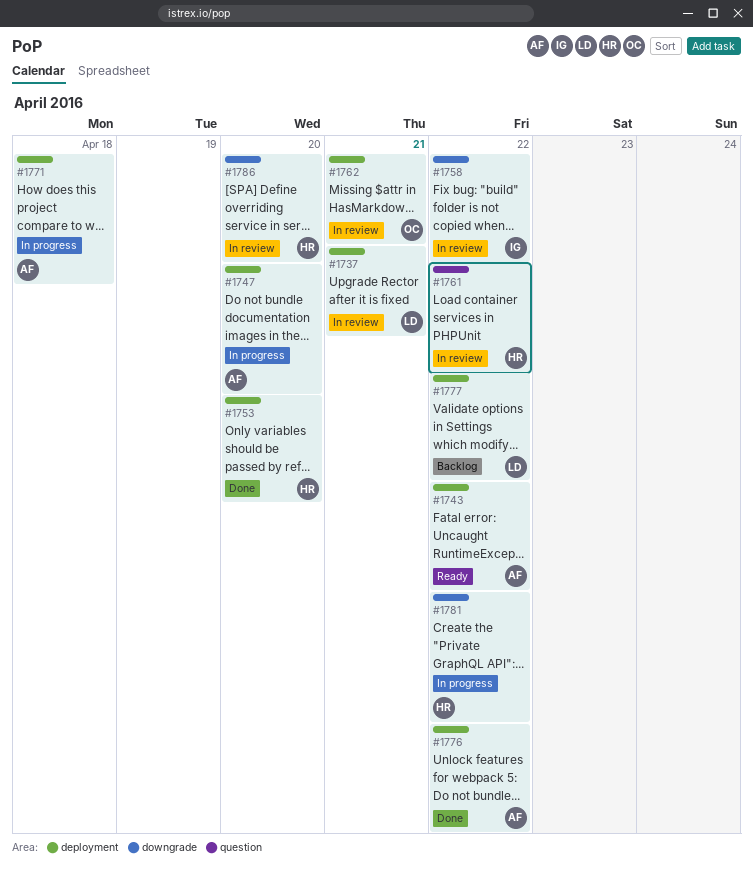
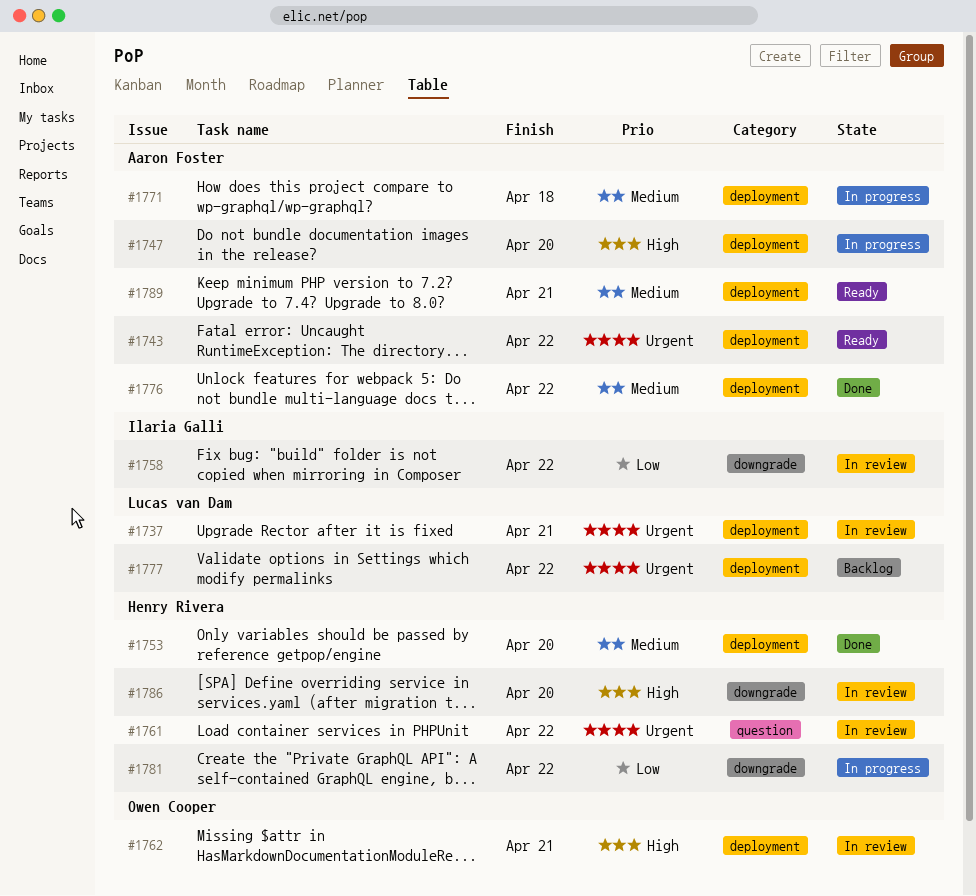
#1789: none -> present

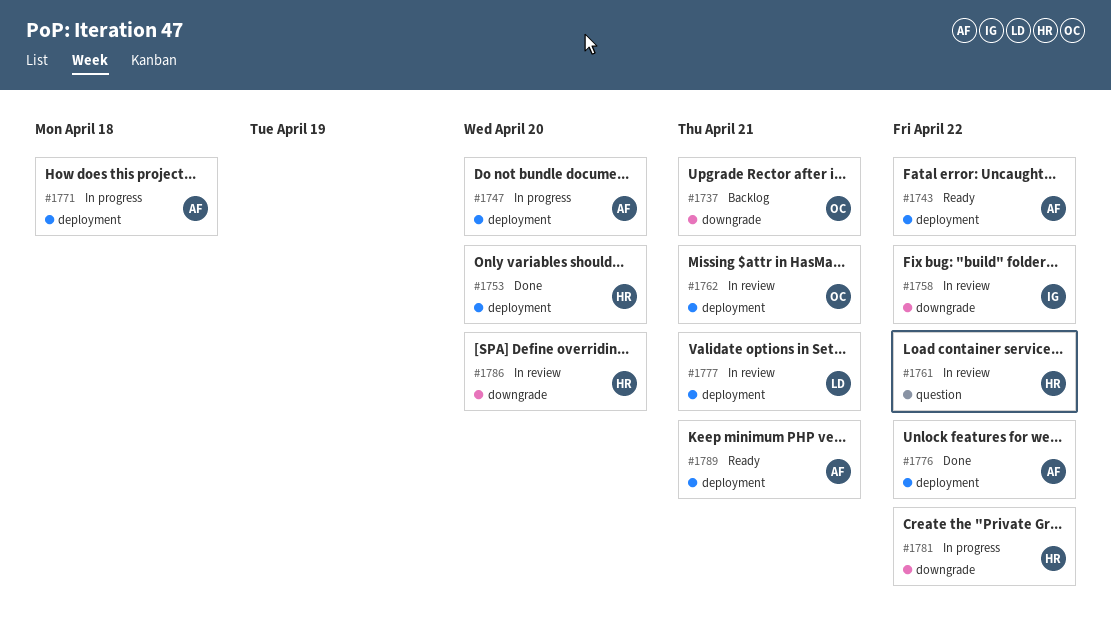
#1737, status: In review -> Backlog
#1737, owner: Lucas van Dam -> Owen Cooper
#1737, label: deployment -> downgrade
#1777, status: Backlog -> In review
#1777, due: Apr 22 -> Apr 21

